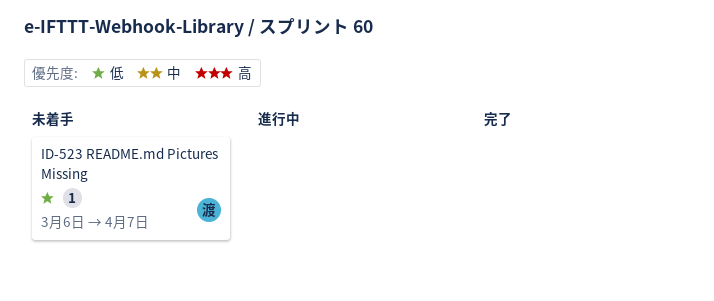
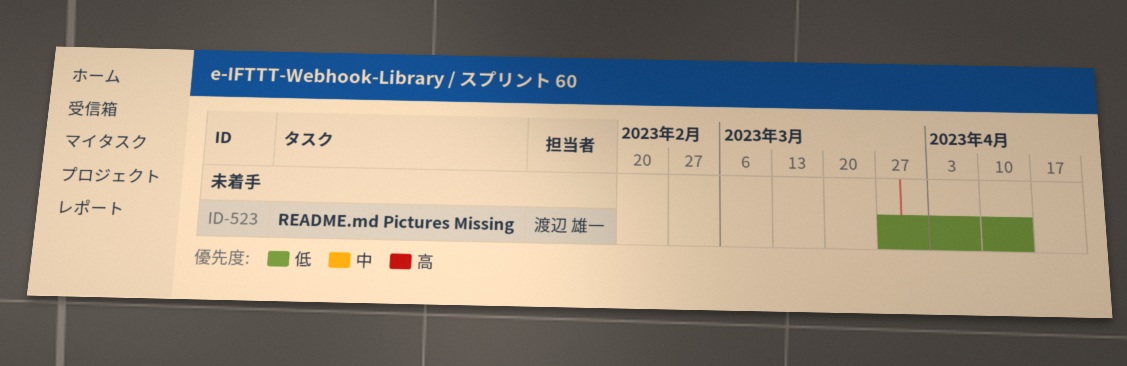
ID-523, start: Mar 6 -> Mar 27
ID-523, due: Apr 7 -> Apr 14

